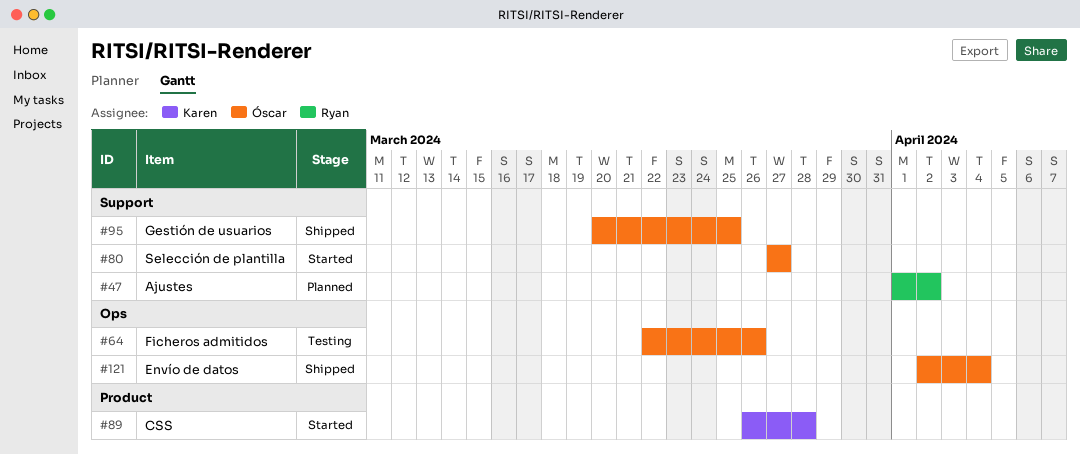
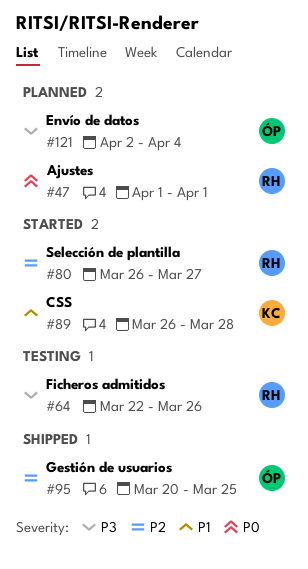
#47, due: Apr 2 -> Apr 1
#64, owner: Óscar -> Ryan
#80, owner: Óscar -> Ryan
#80, start: Mar 27 -> Mar 26
#121, status: Shipped -> Planned

